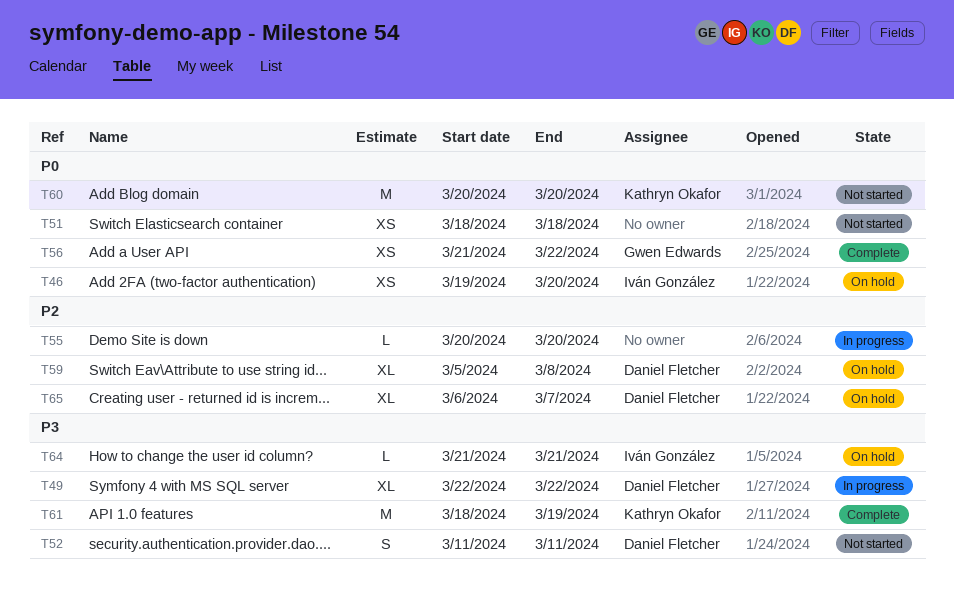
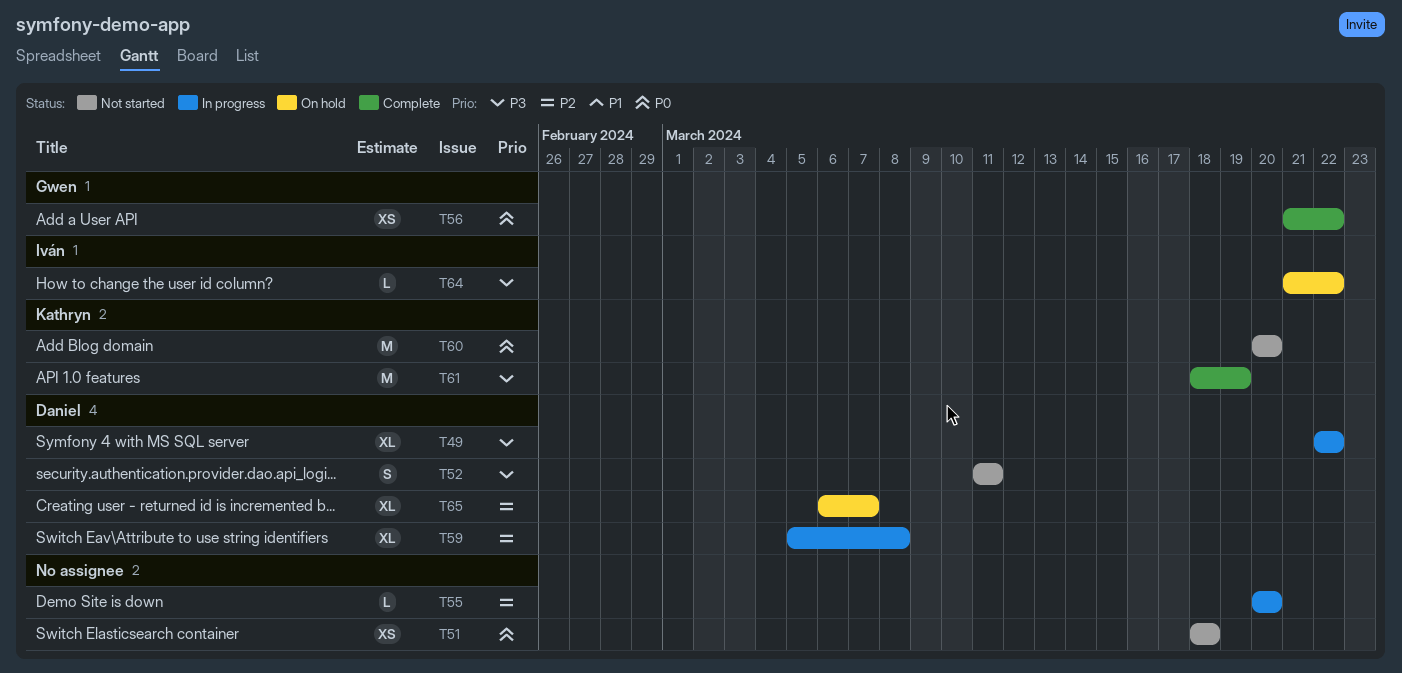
T46: present -> none
T59, status: On hold -> In progress
T64, due: Mar 21 -> Mar 22

